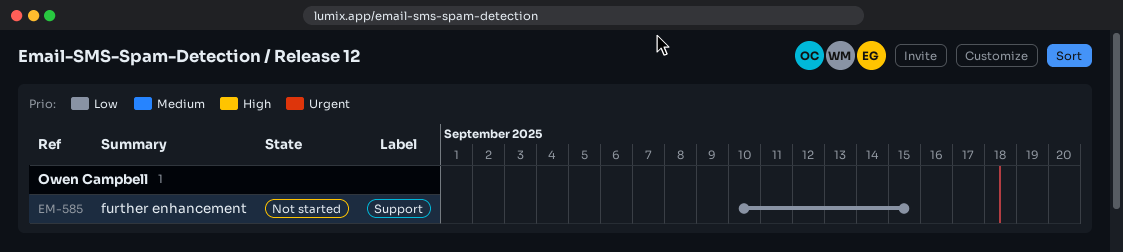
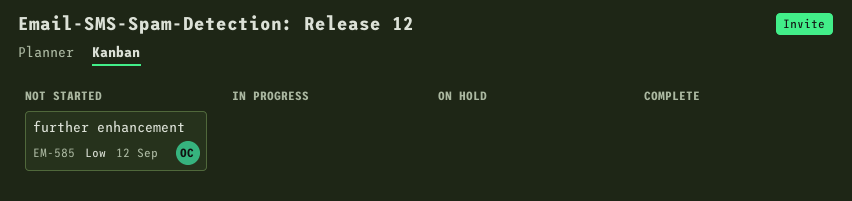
EM-585, due: Sep 15 -> Sep 12

